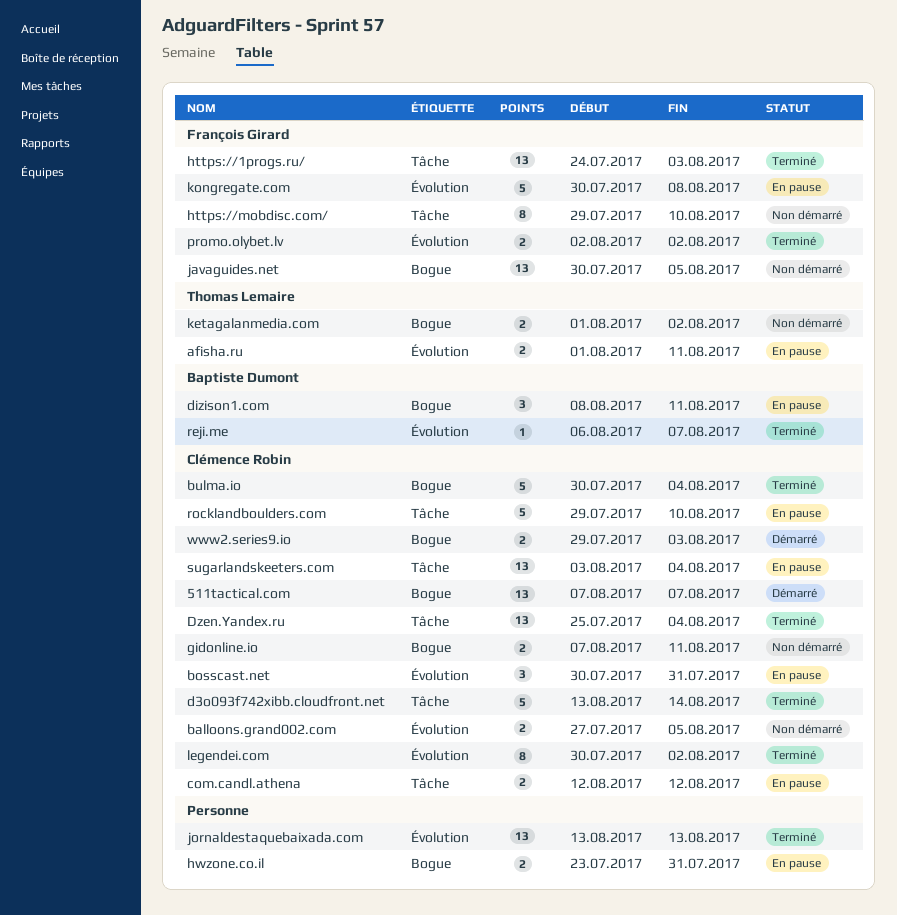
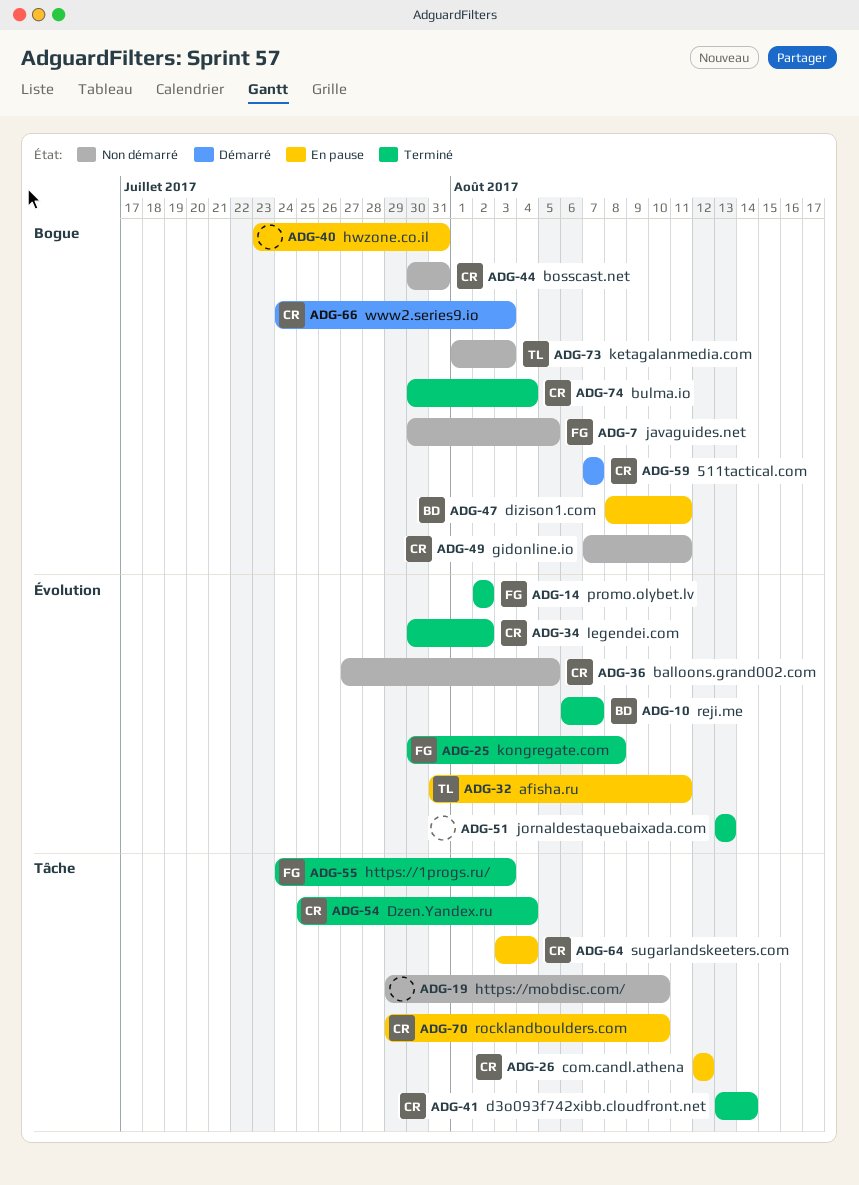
afisha.ru, start: Aug 1 -> Jul 31
bosscast.net, status: En pause -> Non démarré
bosscast.net, label: Évolution -> Bogue
https://mobdisc.com/, owner: François Girard -> none
ketagalanmedia.com, due: Aug 2 -> Aug 3
kongregate.com, status: En pause -> Terminé
www2.series9.io, start: Jul 29 -> Jul 24

